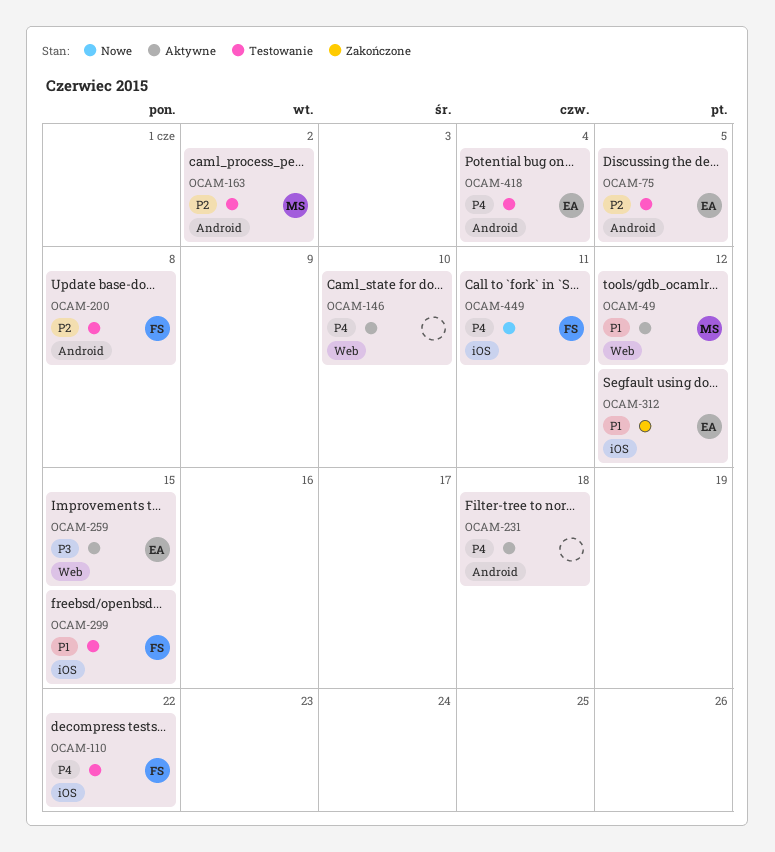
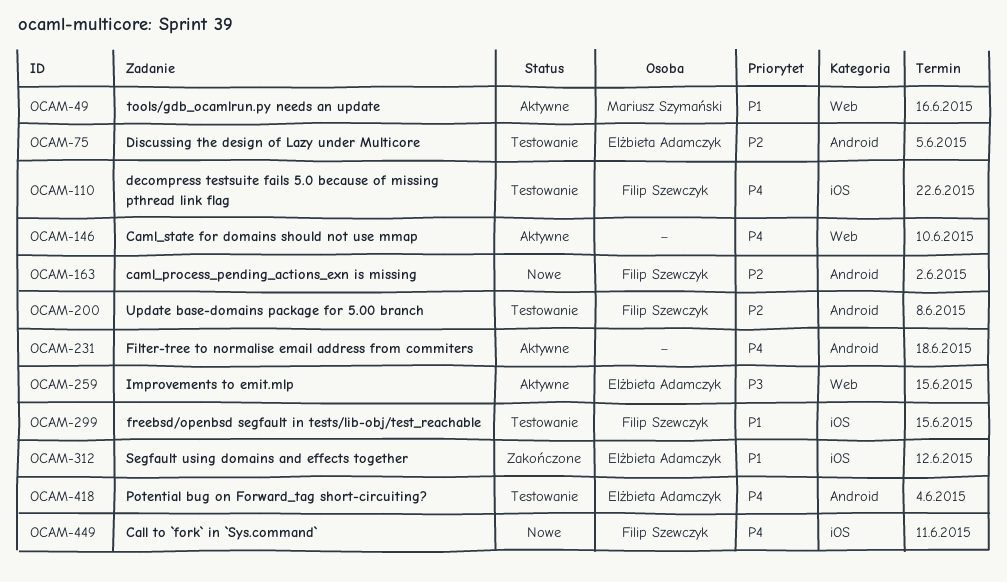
OCAM-49, due: Jun 12 -> Jun 16
OCAM-163, status: Testowanie -> Nowe
OCAM-163, owner: Mariusz Szymański -> Filip Szewczyk

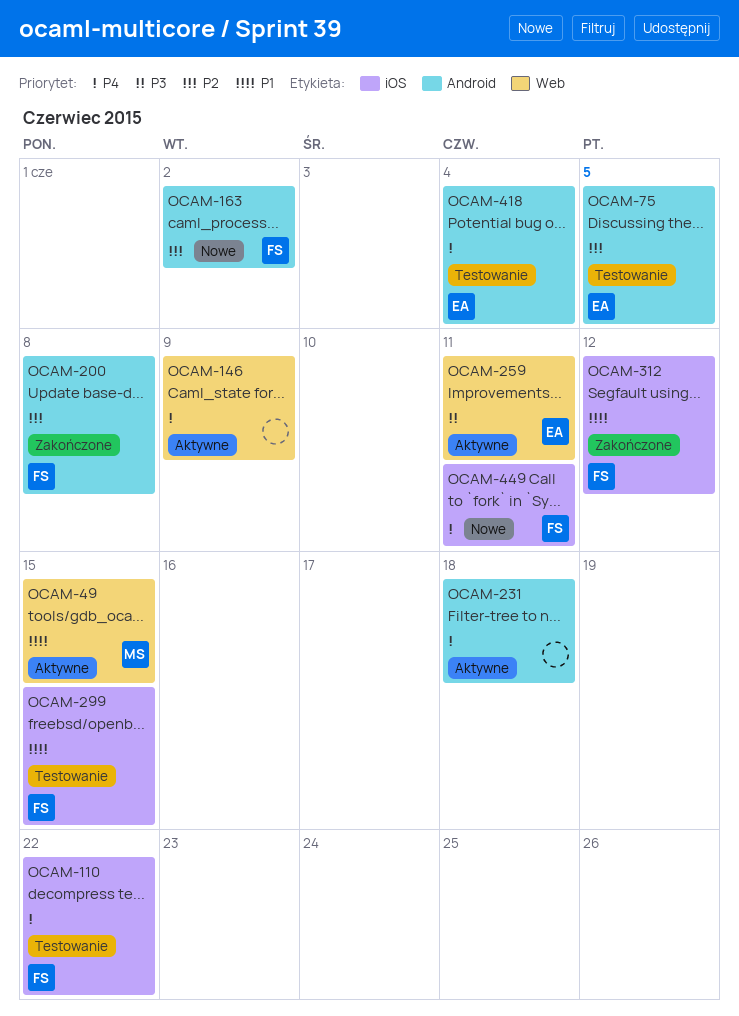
OCAM-49, due: Jun 16 -> Jun 15
OCAM-146, due: Jun 10 -> Jun 9
OCAM-200, status: Testowanie -> Zakończone
OCAM-259, due: Jun 15 -> Jun 11
OCAM-312, owner: Elżbieta Adamczyk -> Filip Szewczyk

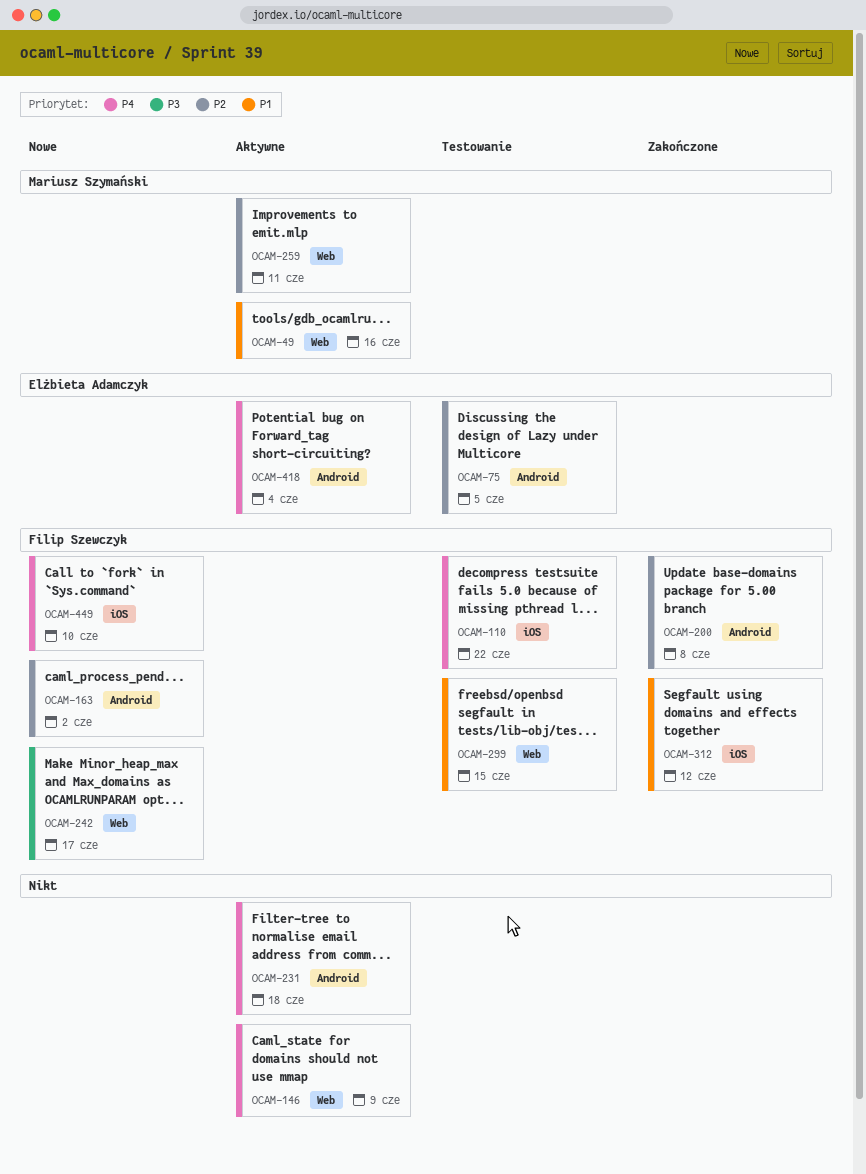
OCAM-49, due: Jun 15 -> Jun 16
OCAM-242: none -> present
OCAM-259, owner: Elżbieta Adamczyk -> Mariusz Szymański
OCAM-259, priority: P3 -> P2
OCAM-299, label: iOS -> Web
OCAM-418, status: Testowanie -> Aktywne
OCAM-449, due: Jun 11 -> Jun 10

